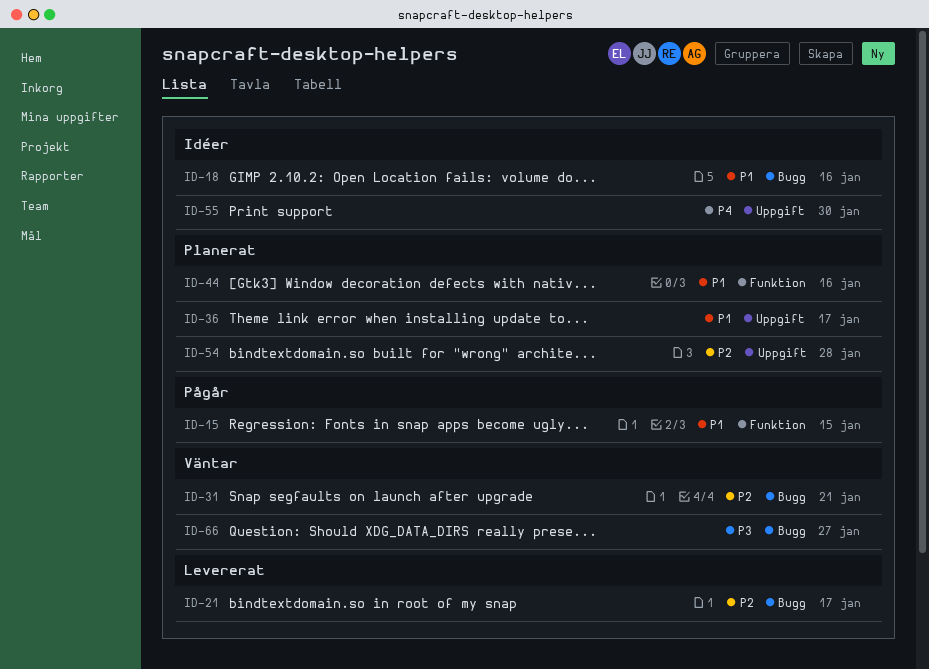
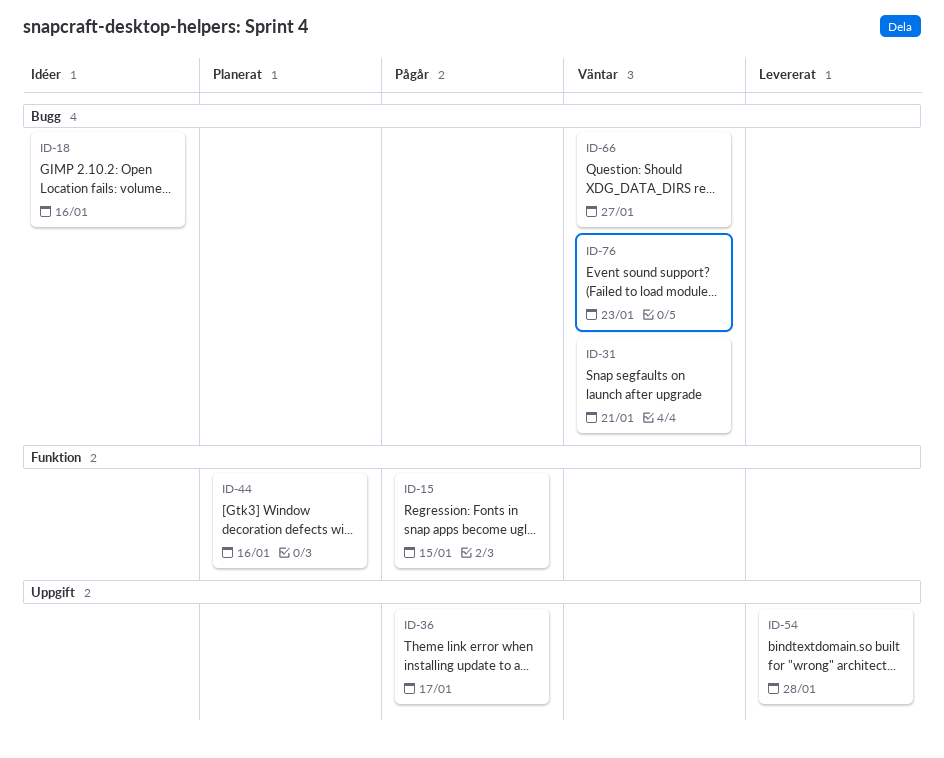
ID-21: present -> none
ID-36, status: Planerat -> Pågår
ID-54, status: Planerat -> Levererat
ID-55: present -> none
ID-76: none -> present

